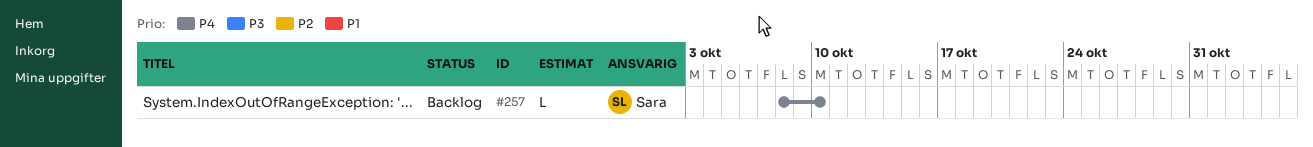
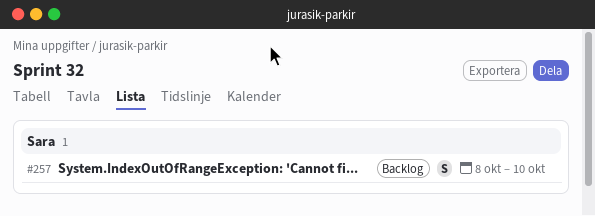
#257, estimate: L -> S

